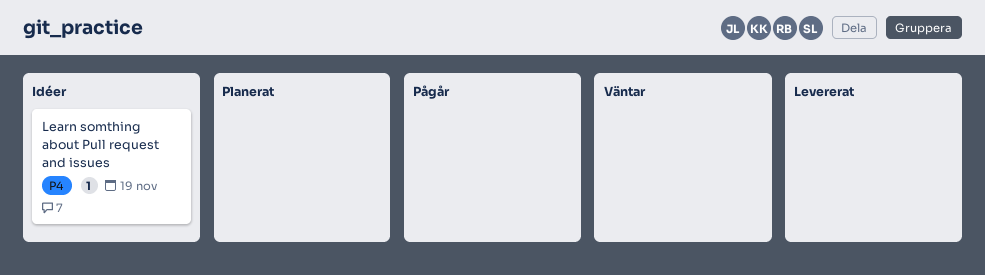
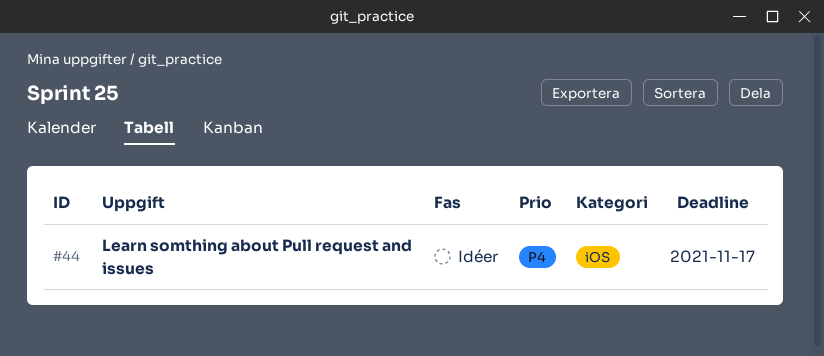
Learn somthing about Pull request and issues, due: Nov 19 -> Nov 17

